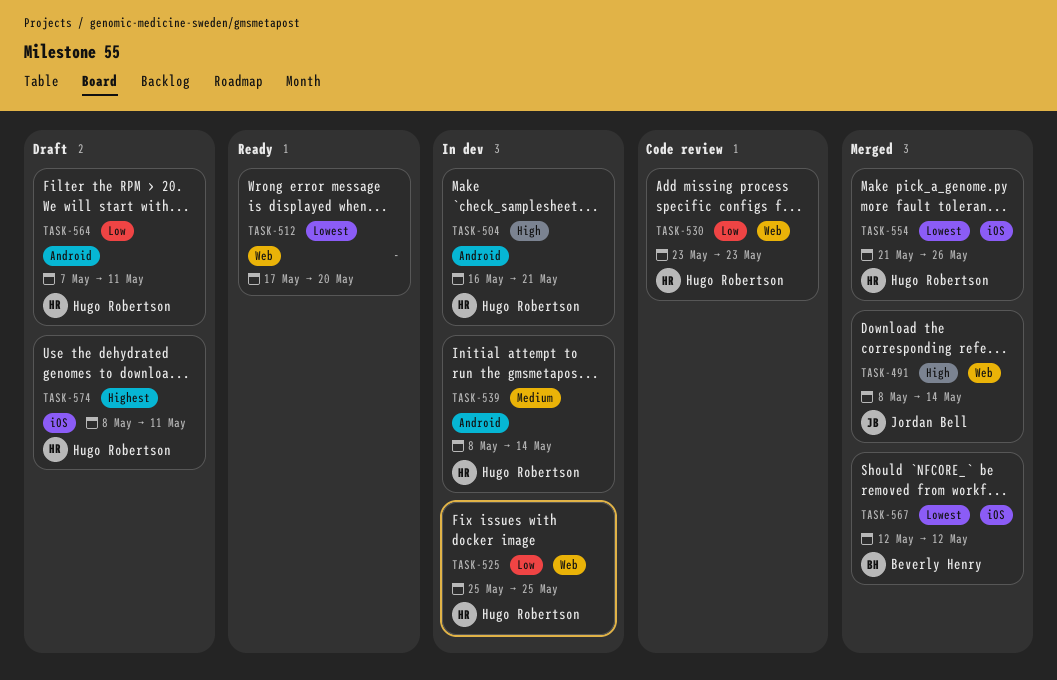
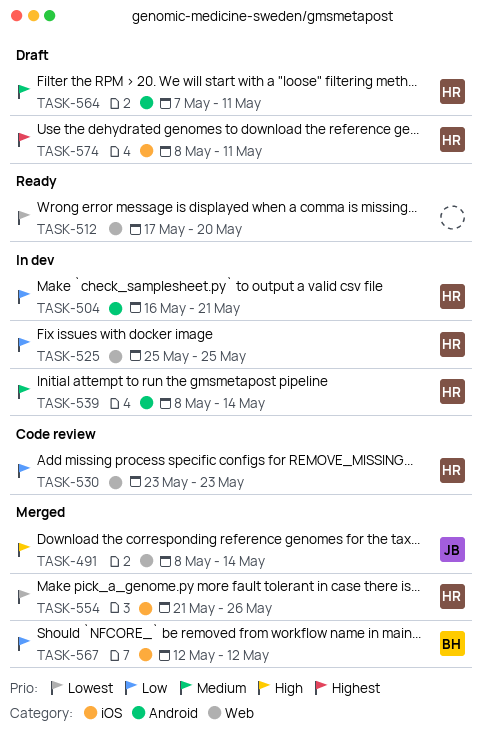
TASK-504, priority: High -> Low
TASK-564, priority: Low -> Medium
TASK-567, priority: Lowest -> Low

